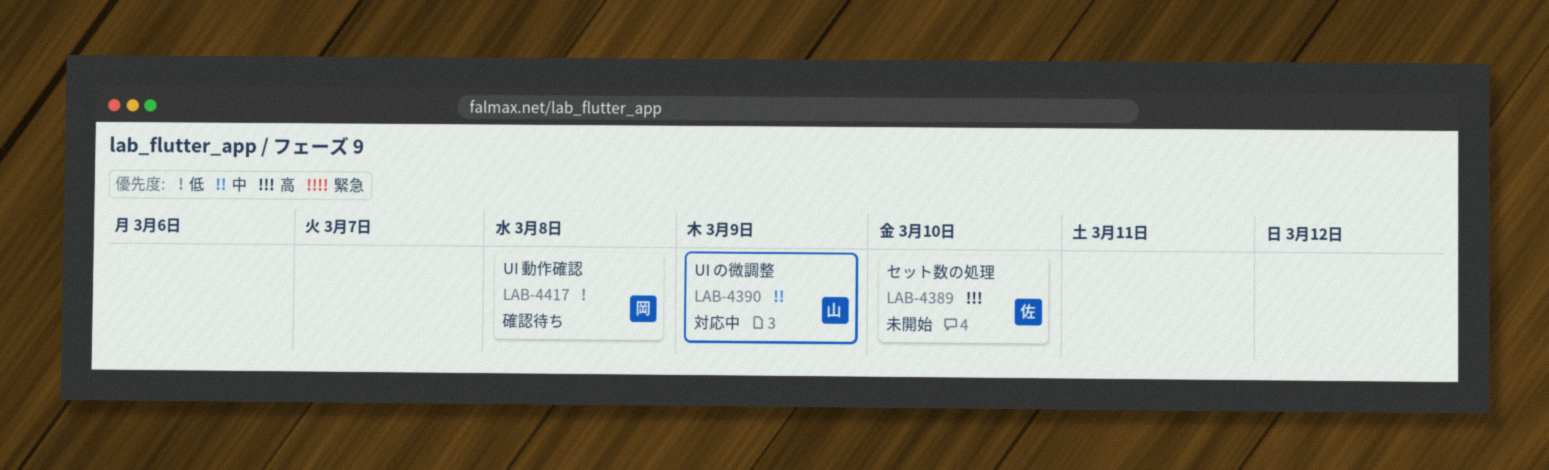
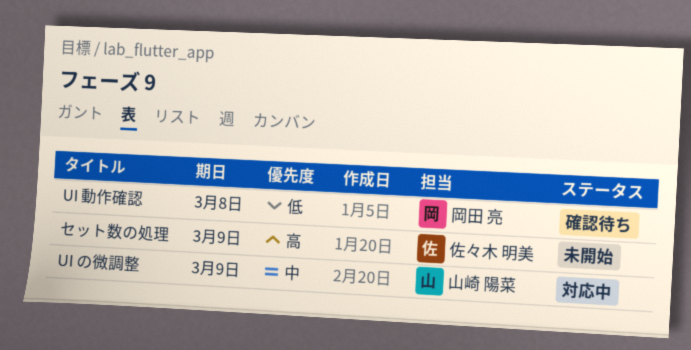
セット数の処理, due: Mar 10 -> Mar 9

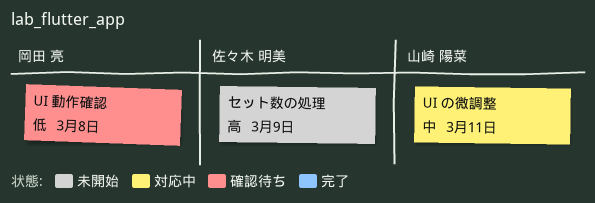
UI の微調整, due: Mar 9 -> Mar 11

